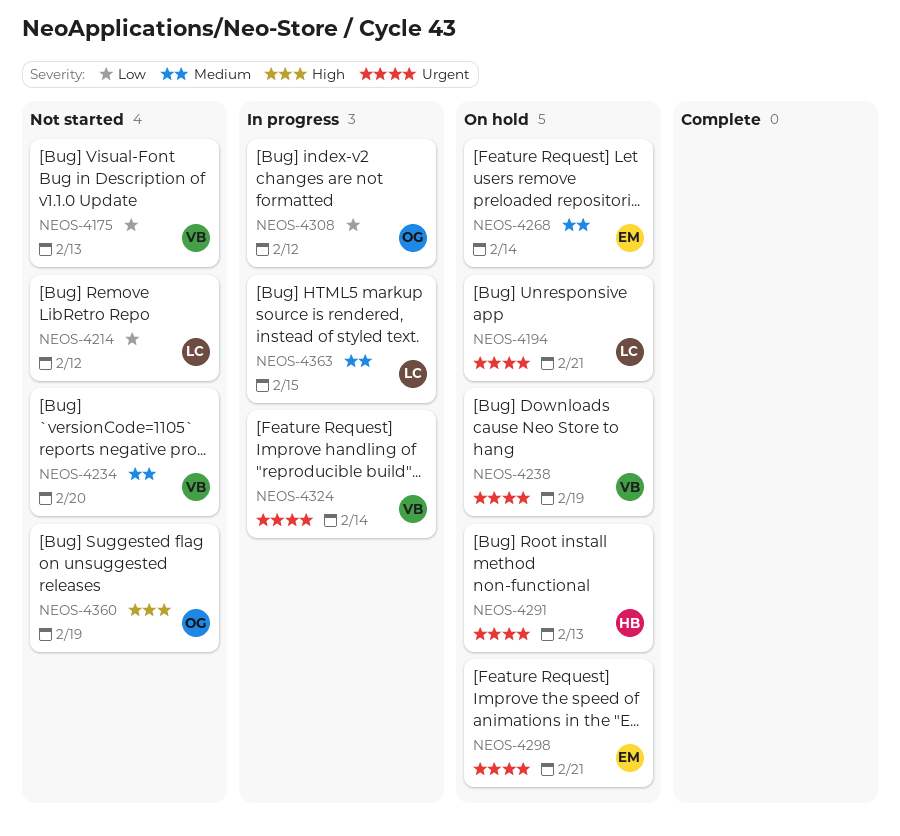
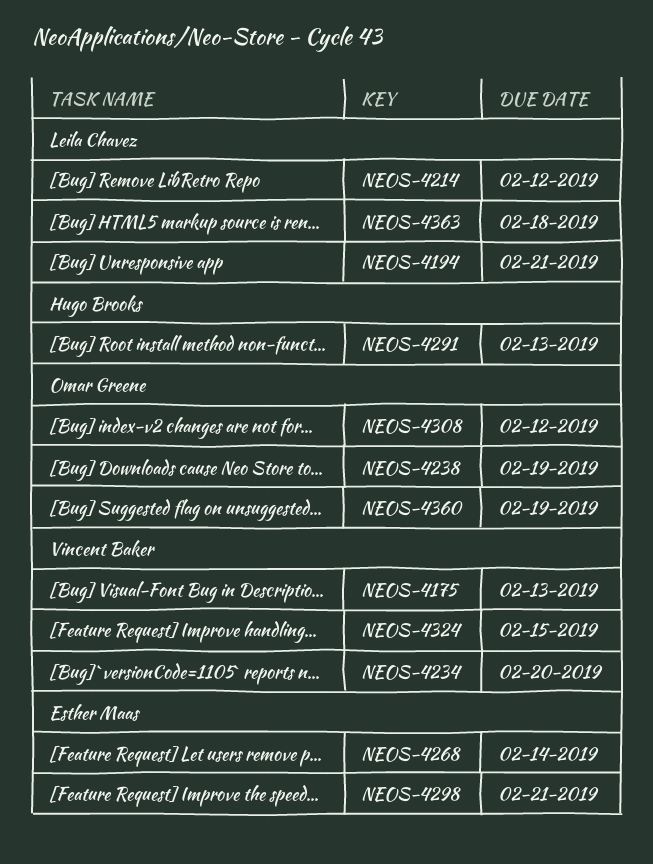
NEOS-4238, owner: Vincent Baker -> Omar Greene
NEOS-4324, due: Feb 14 -> Feb 15
NEOS-4363, due: Feb 15 -> Feb 18

